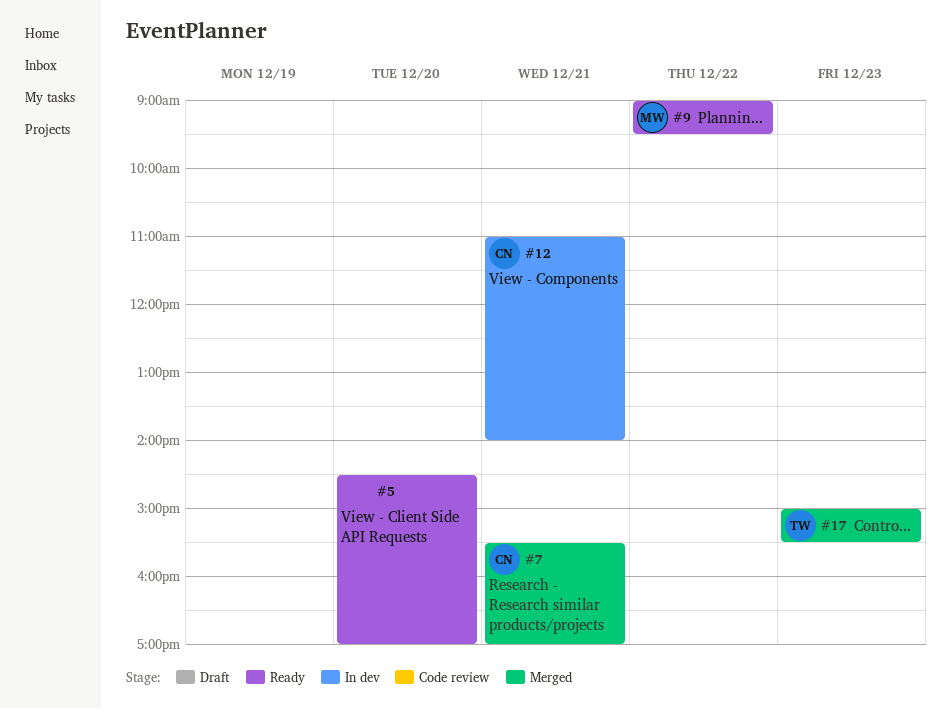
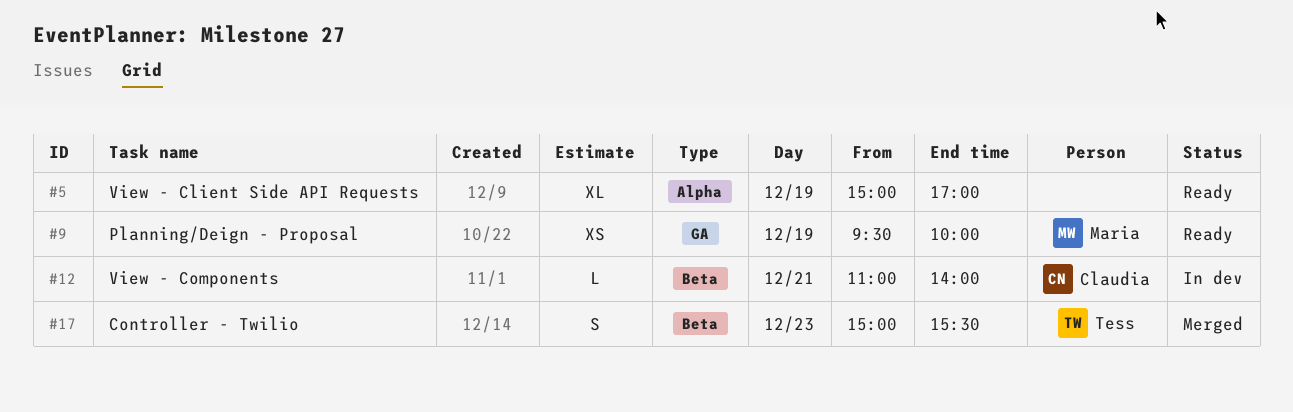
#5, day: Dec 20 -> Dec 19
#5, begins: 14:30 -> 15:00
#7: present -> none
#9, day: Dec 22 -> Dec 19
#9, begins: 09:00 -> 09:30
#9, ends: 09:30 -> 10:00

